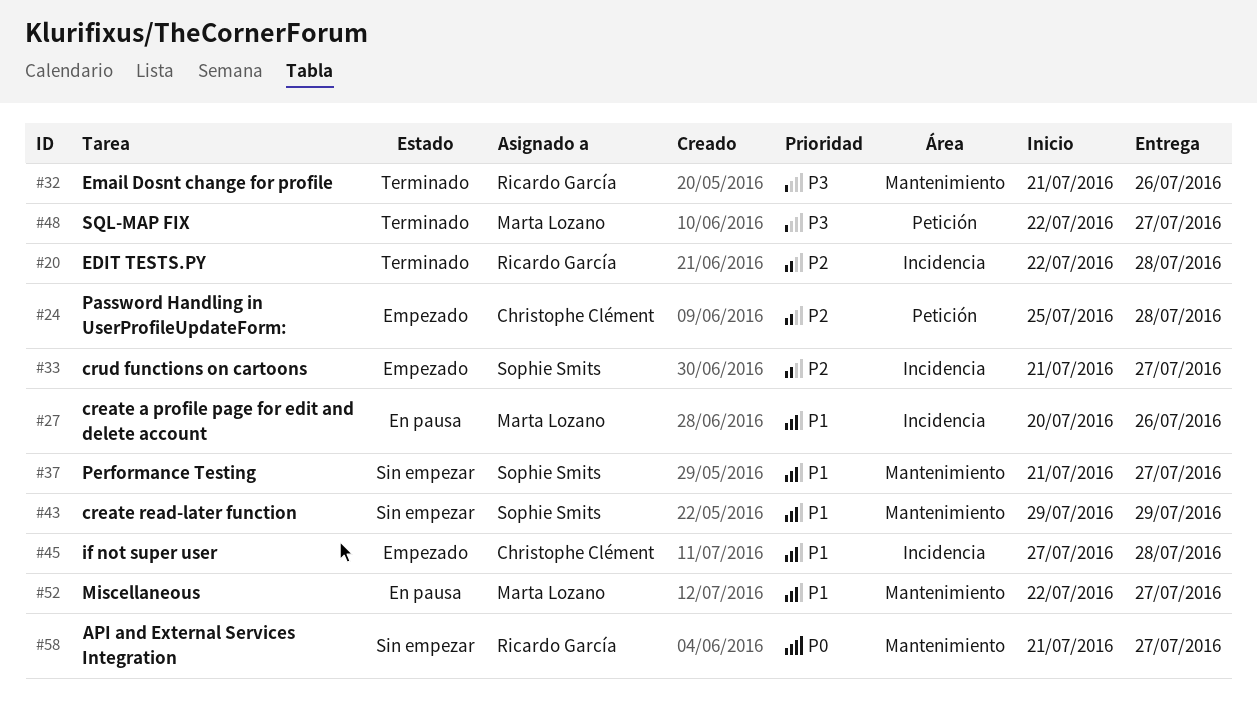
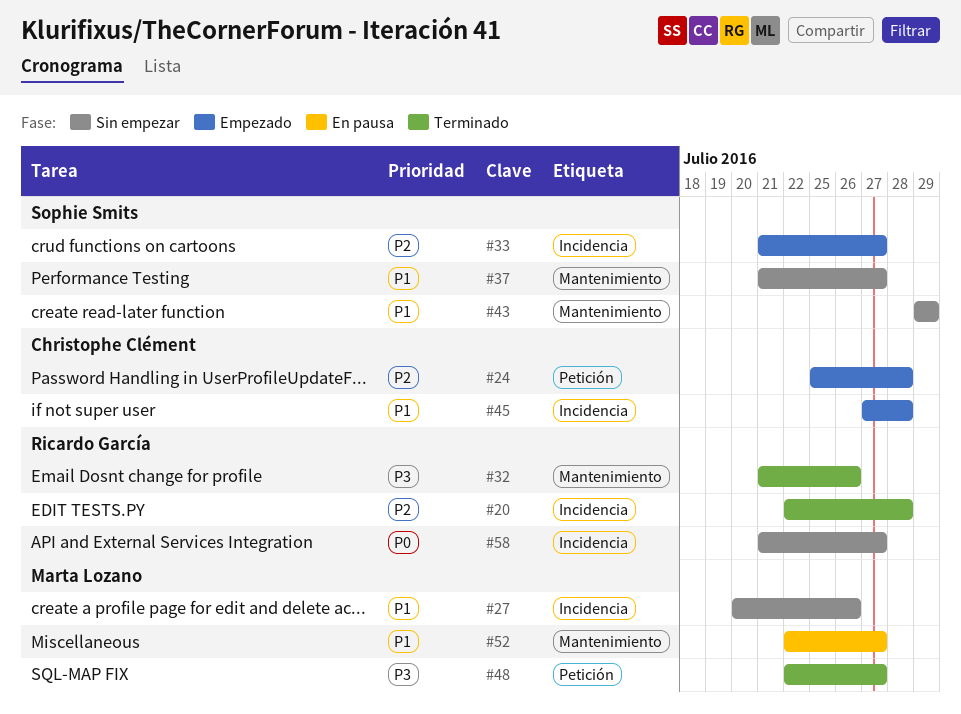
#27, status: En pausa -> Sin empezar
#58, label: Mantenimiento -> Incidencia

